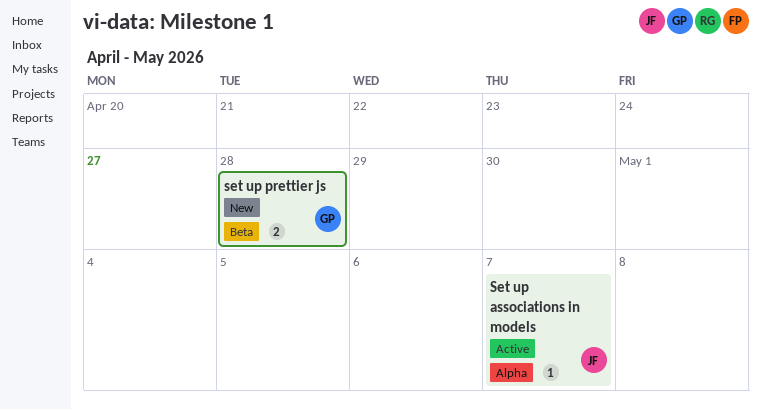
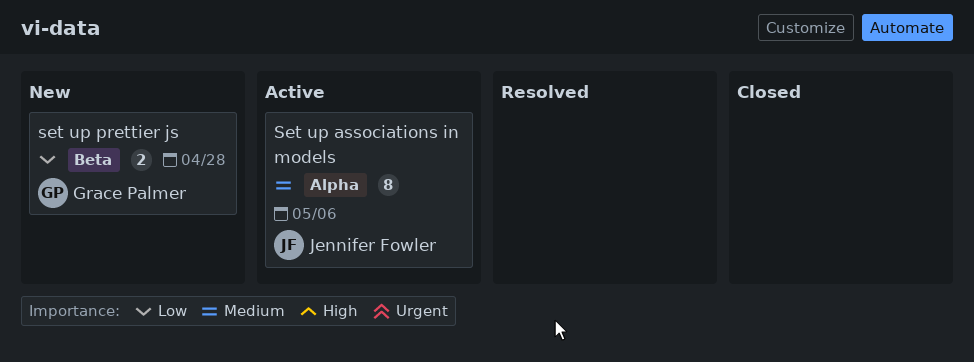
Set up associations in models, estimate: 1 -> 8
Set up associations in models, due: May 7 -> May 6

